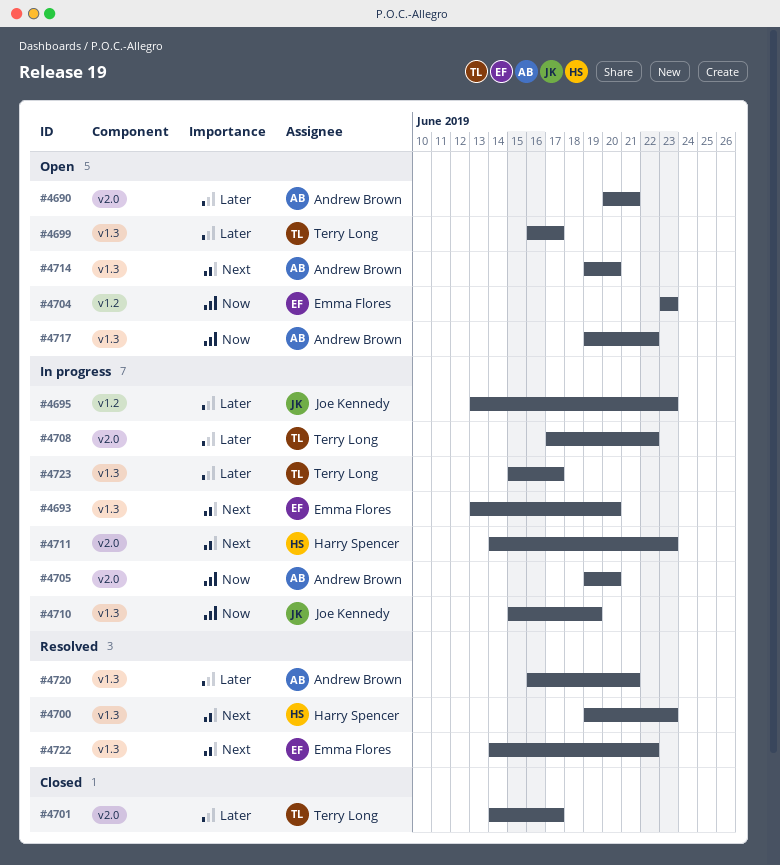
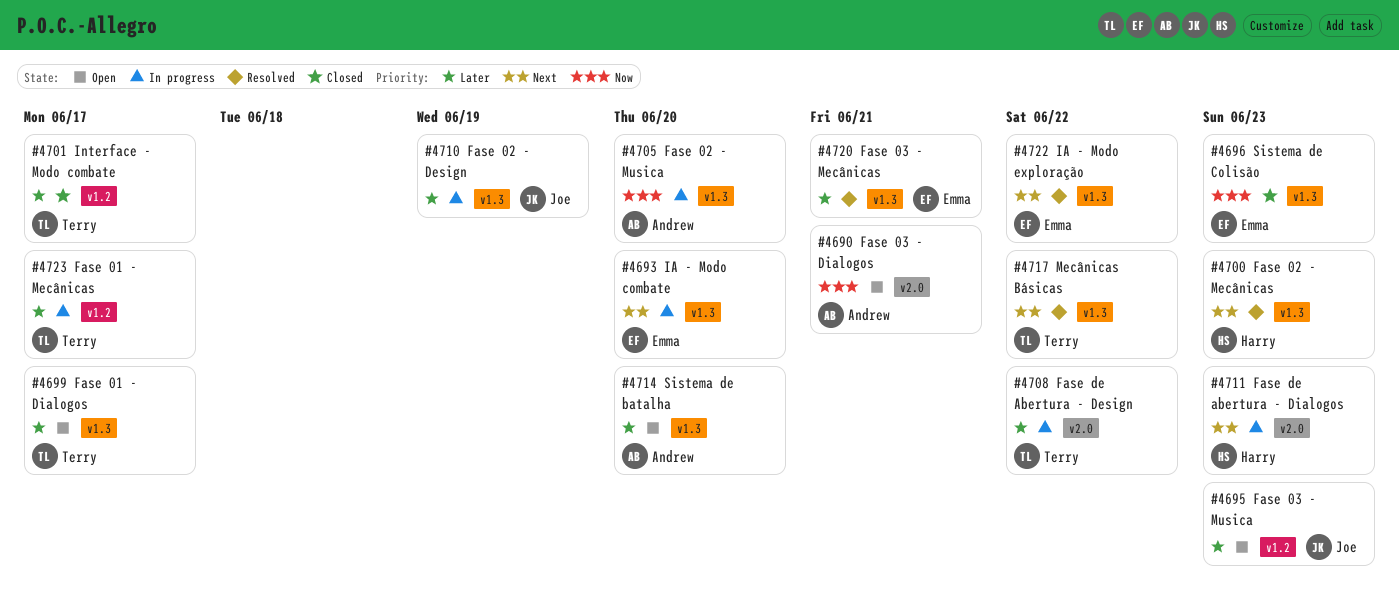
#4690, priority: Later -> Now
#4695, status: In progress -> Open
#4696: none -> present
#4701, label: v2.0 -> v1.2
#4704: present -> none
#4705, label: v2.0 -> v1.3
#4710, priority: Now -> Later
#4714, priority: Next -> Later
#4717, status: Open -> Resolved
#4717, owner: Andrew Brown -> Terry Long
#4717, priority: Now -> Next
#4720, owner: Andrew Brown -> Emma Flores
#4723, label: v1.3 -> v1.2

